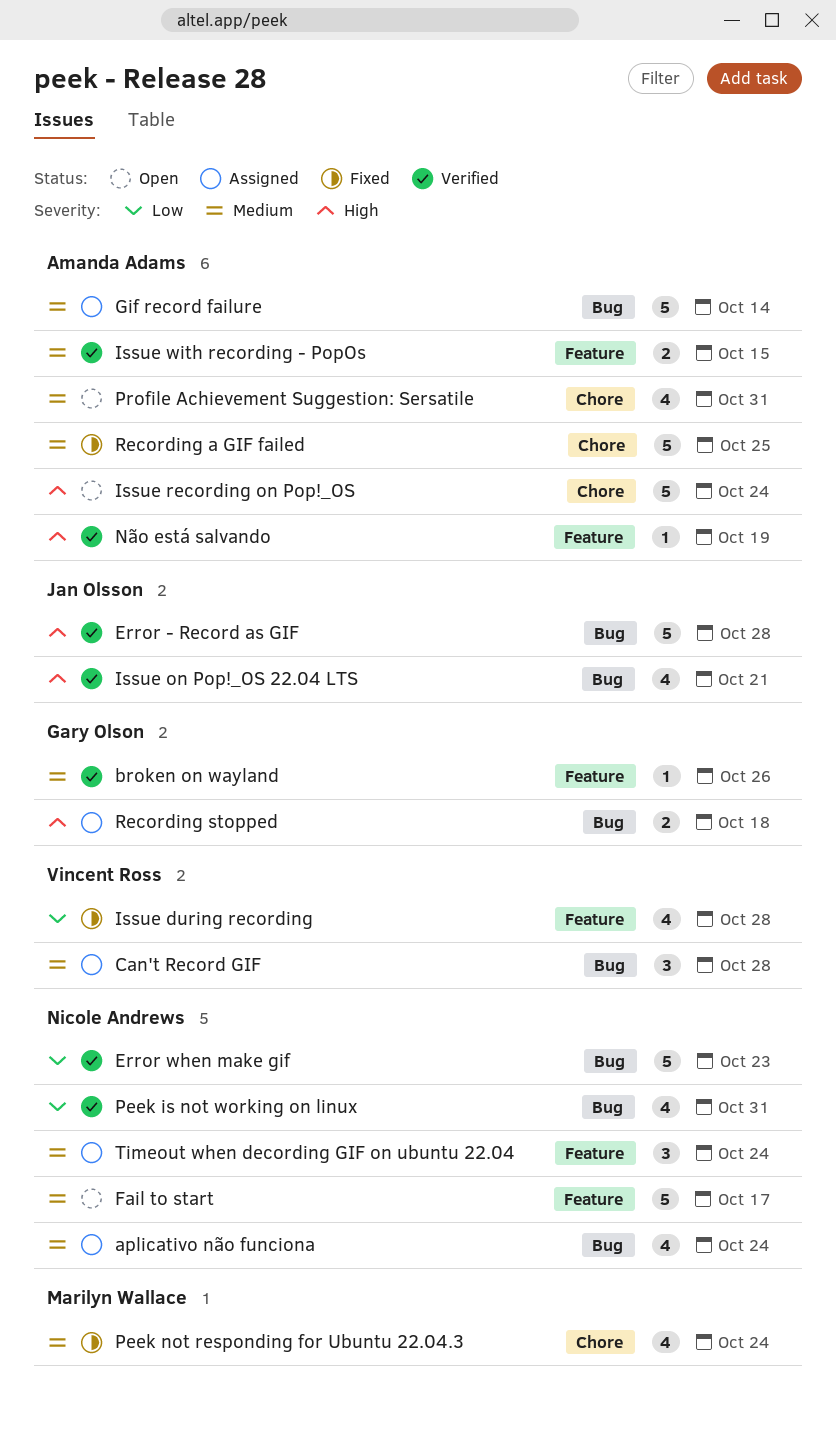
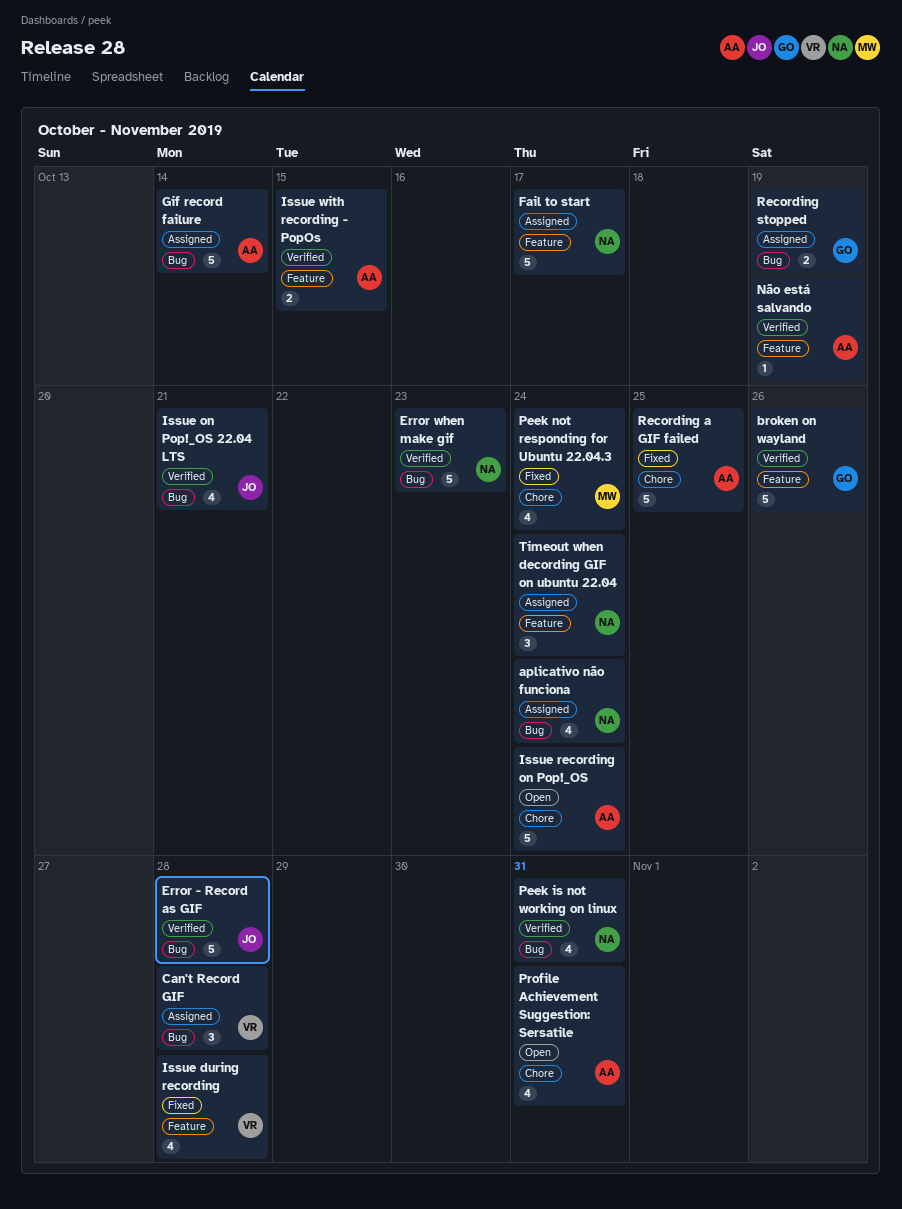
broken on wayland, estimate: 1 -> 5
Fail to start, status: Open -> Assigned
Recording stopped, due: Oct 18 -> Oct 19

